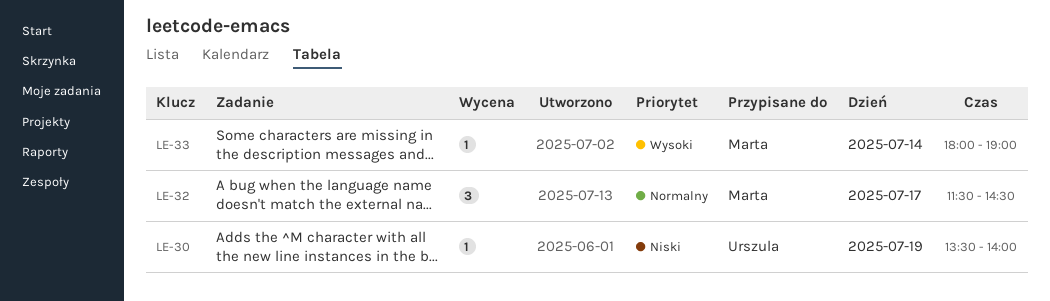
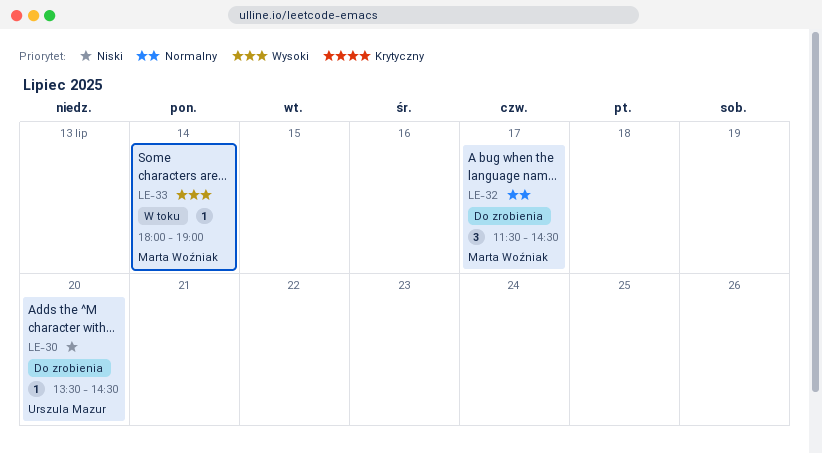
LE-30, day: Jul 19 -> Jul 20
LE-30, ends: 14:00 -> 14:30

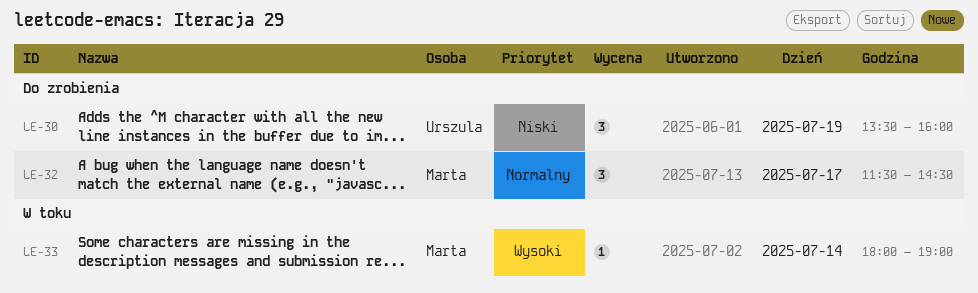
LE-30, estimate: 1 -> 3
LE-30, day: Jul 20 -> Jul 19
LE-30, ends: 14:30 -> 16:00

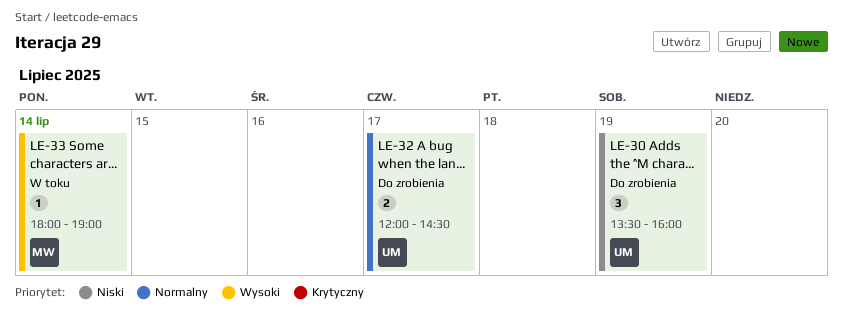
LE-32, owner: Marta -> Urszula
LE-32, estimate: 3 -> 2
LE-32, begins: 11:30 -> 12:00

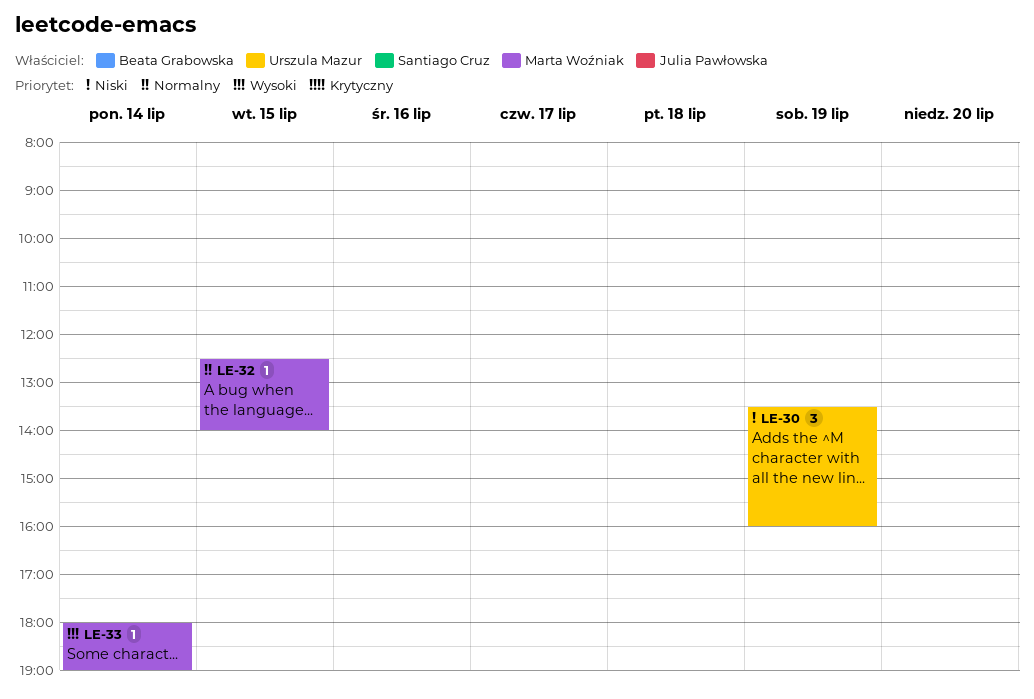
LE-32, owner: Urszula Mazur -> Marta Woźniak
LE-32, estimate: 2 -> 1
LE-32, day: Jul 17 -> Jul 15
LE-32, begins: 12:00 -> 12:30
LE-32, ends: 14:30 -> 14:00

